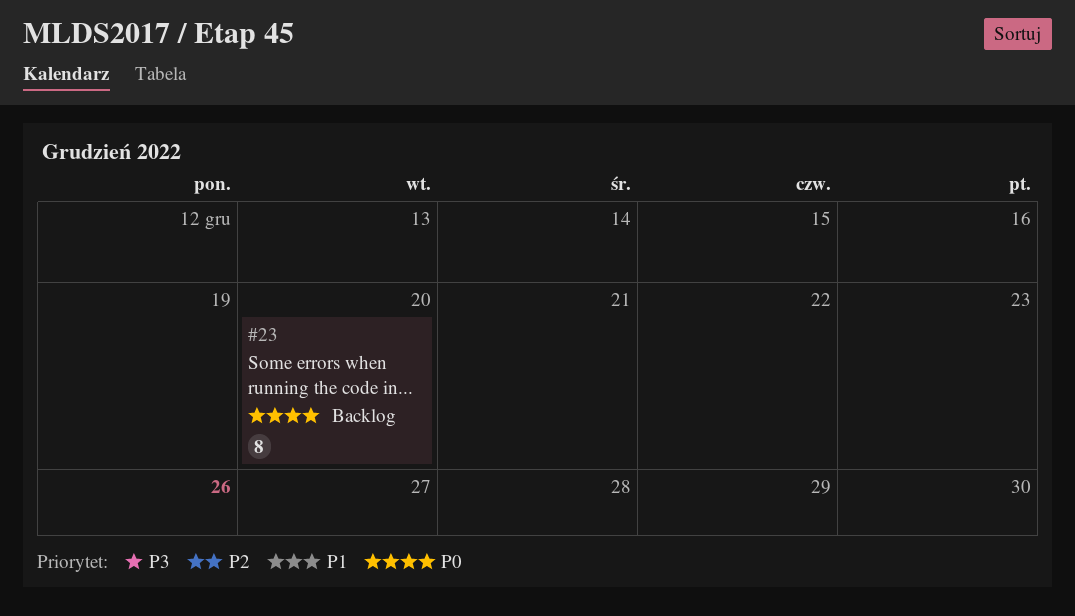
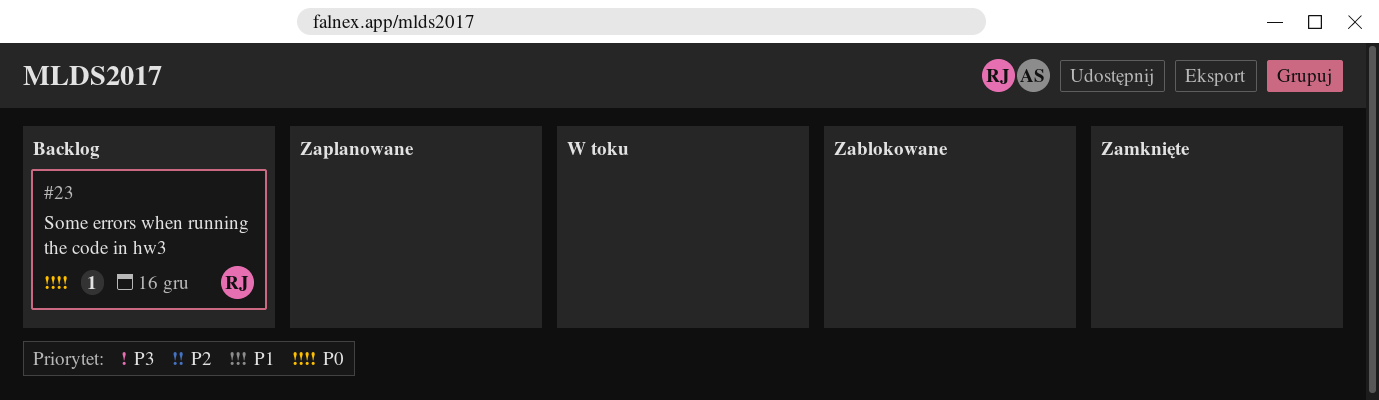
#23, estimate: 8 -> 1
#23, due: Dec 20 -> Dec 16

